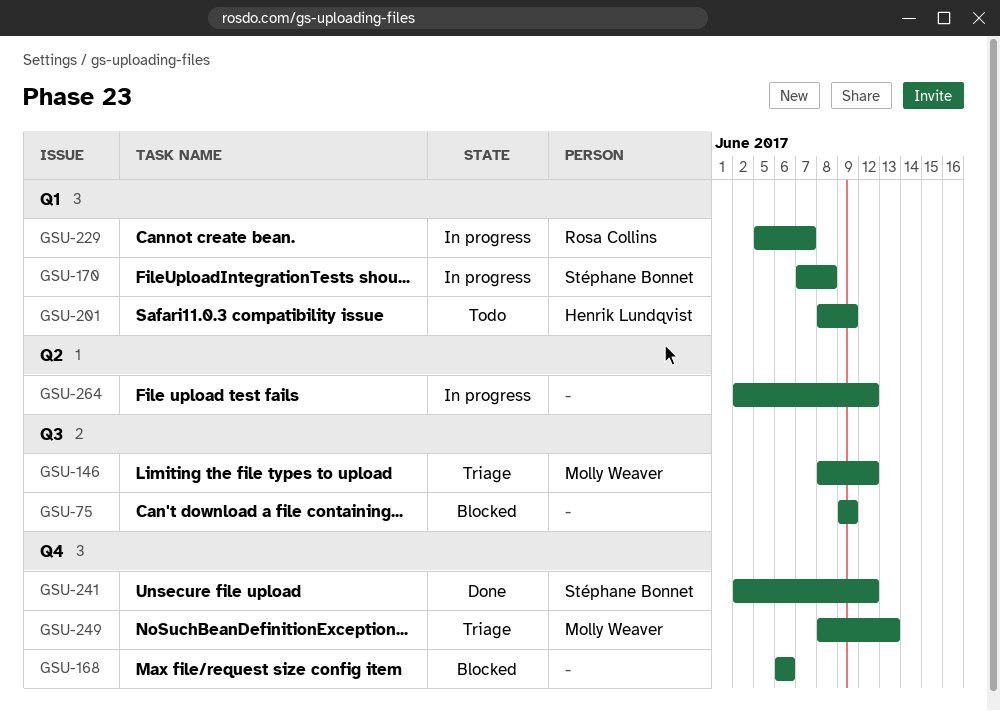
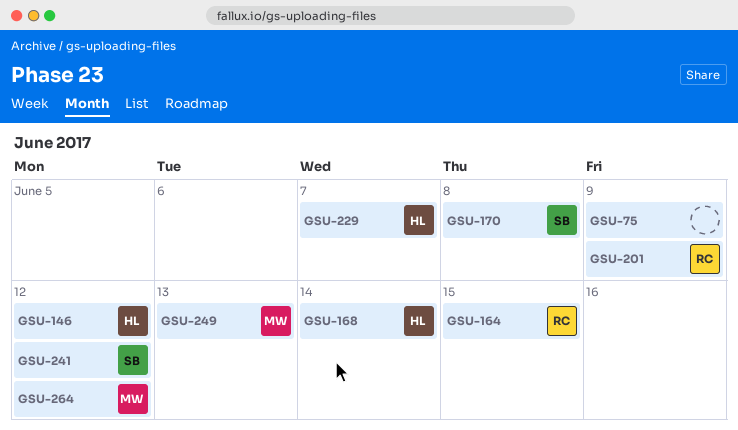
GSU-146, owner: Molly Weaver -> Henrik Lundqvist
GSU-164: none -> present
GSU-168, owner: none -> Henrik Lundqvist
GSU-168, due: Jun 6 -> Jun 14
GSU-201, owner: Henrik Lundqvist -> Rosa Collins
GSU-229, owner: Rosa Collins -> Henrik Lundqvist
GSU-264, owner: none -> Molly Weaver

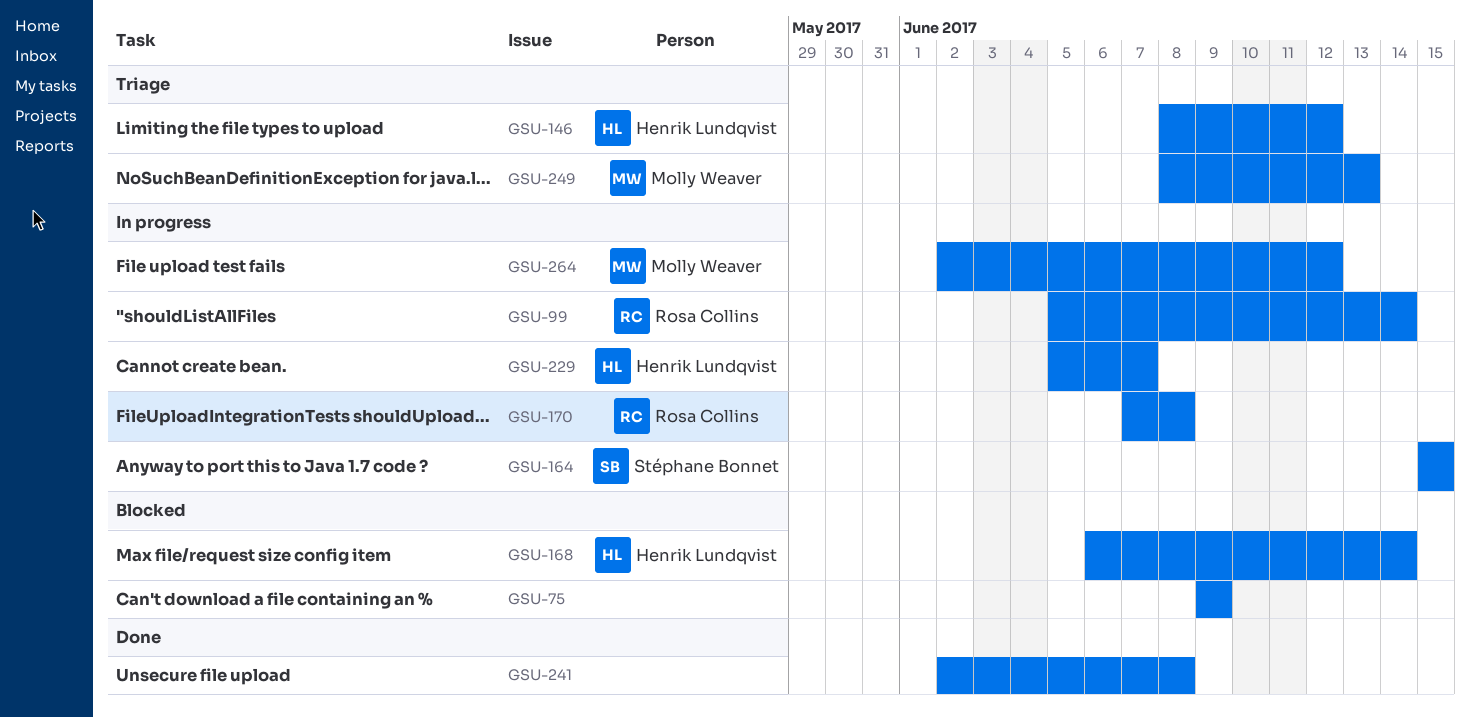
GSU-99: none -> present
GSU-164, owner: Rosa Collins -> Stéphane Bonnet
GSU-170, owner: Stéphane Bonnet -> Rosa Collins
GSU-201: present -> none
GSU-241, owner: Stéphane Bonnet -> none
GSU-241, due: Jun 12 -> Jun 8

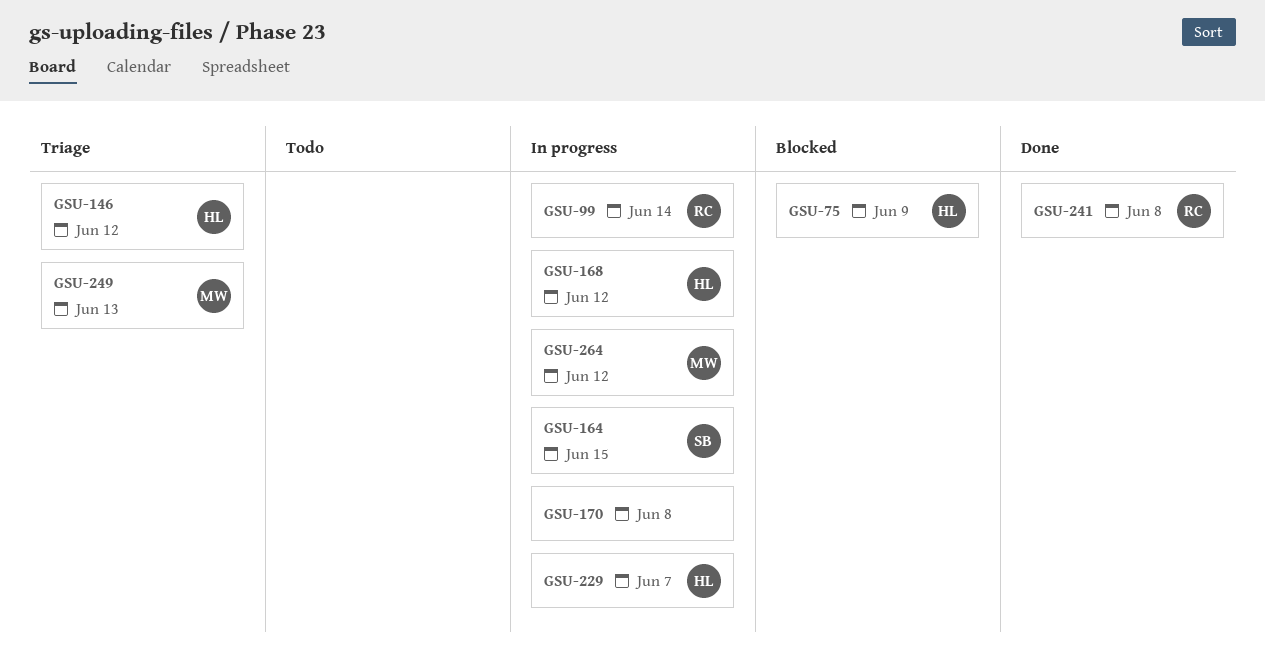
GSU-75, owner: none -> Henrik Lundqvist
GSU-168, status: Blocked -> In progress
GSU-168, due: Jun 14 -> Jun 12
GSU-170, owner: Rosa Collins -> none
GSU-241, owner: none -> Rosa Collins

